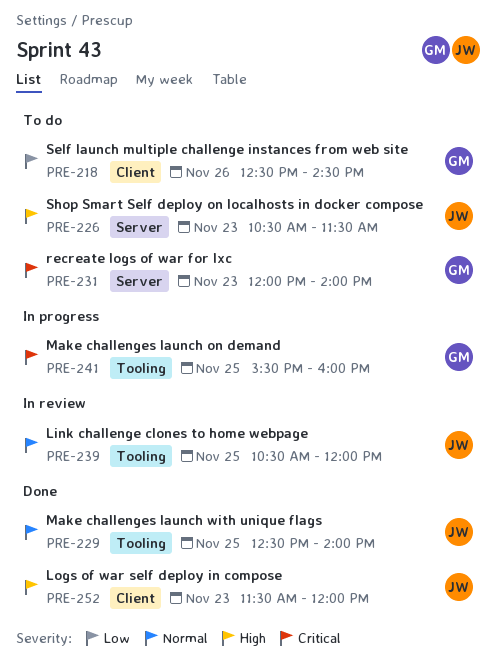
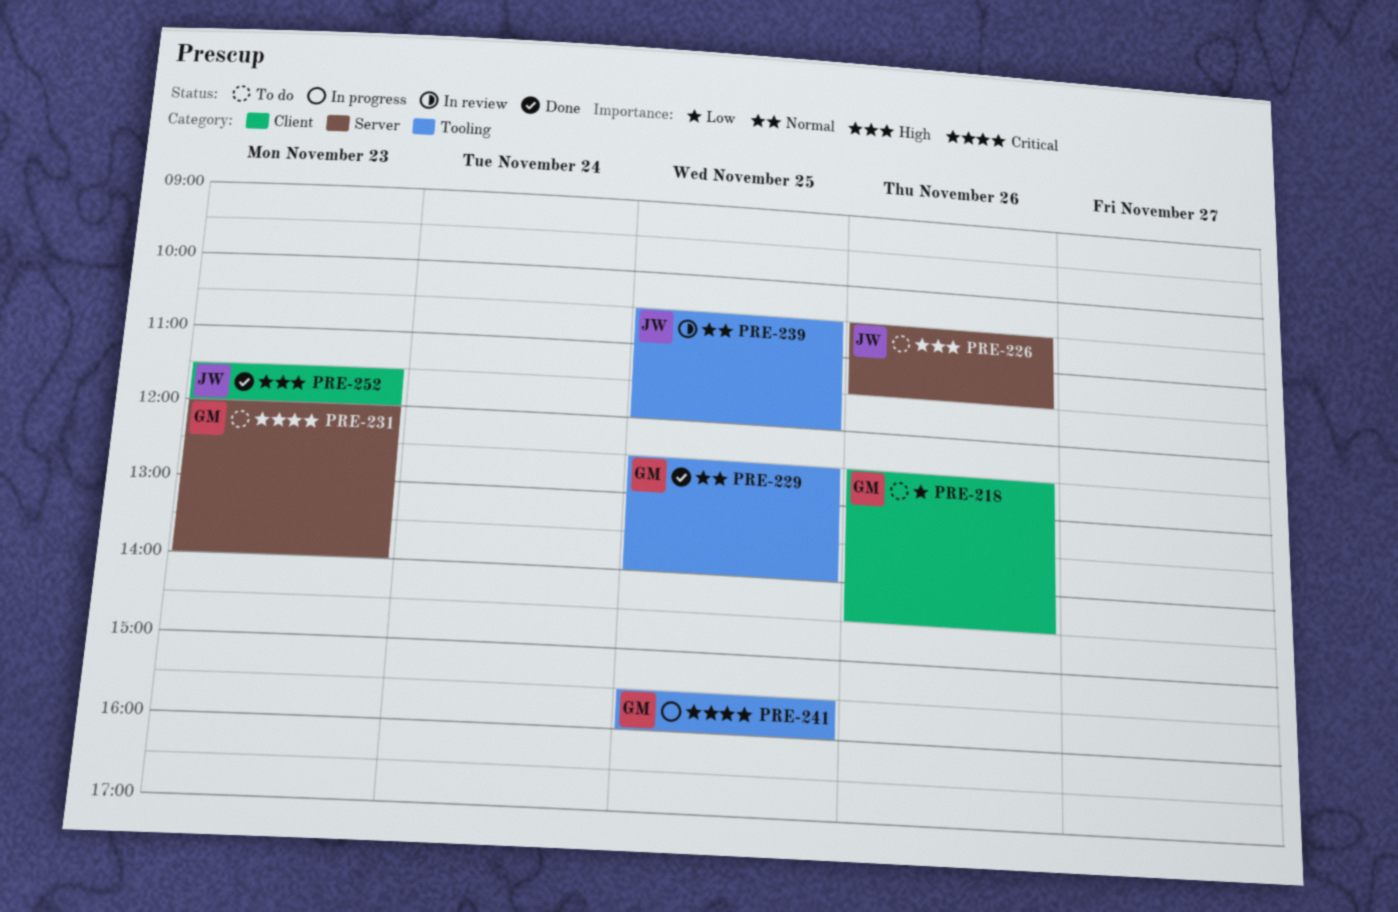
PRE-226, day: Nov 23 -> Nov 26
PRE-229, owner: JW -> GM

